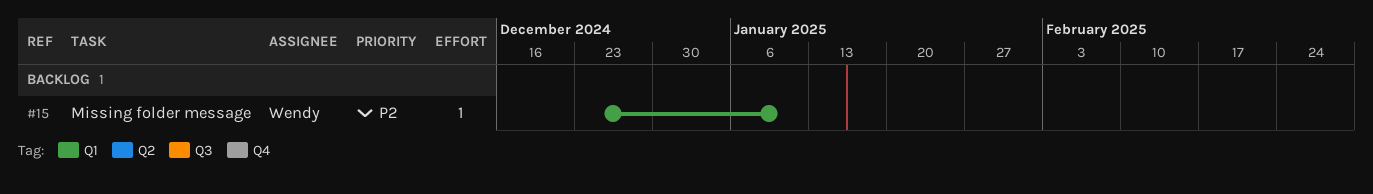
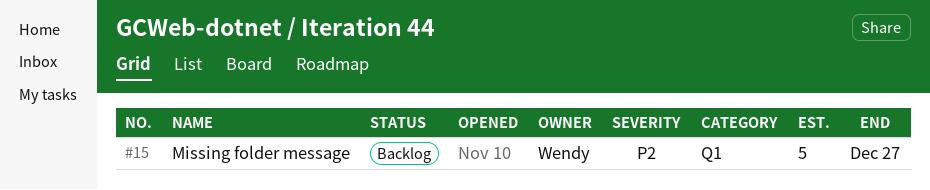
#15, estimate: 1 -> 5
#15, due: Jan 10 -> Dec 27

